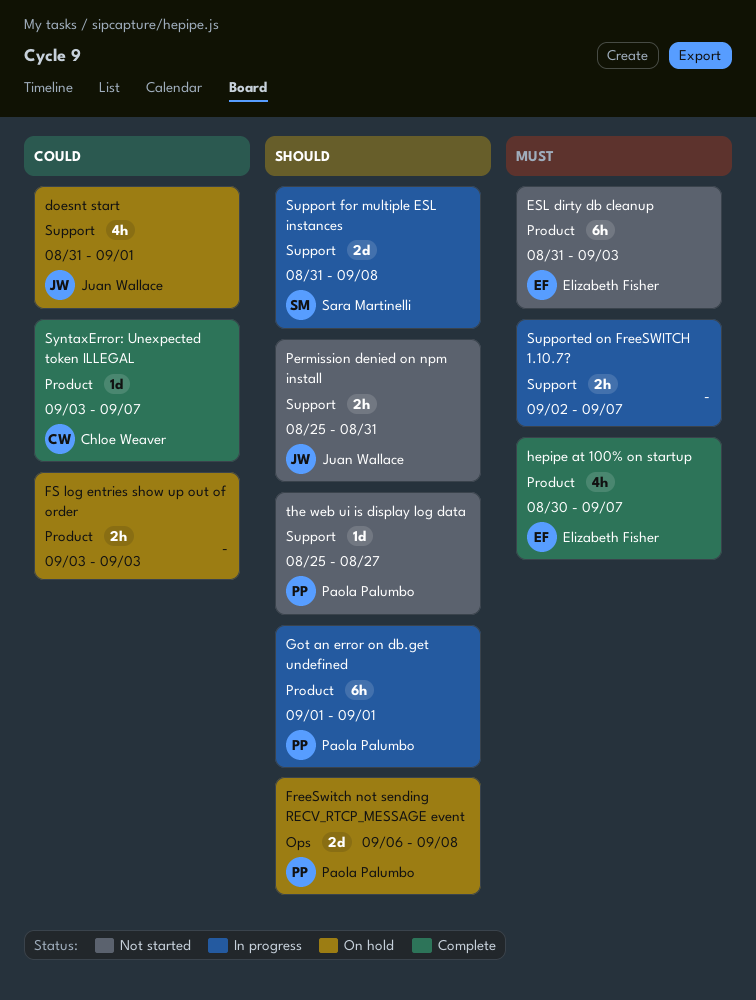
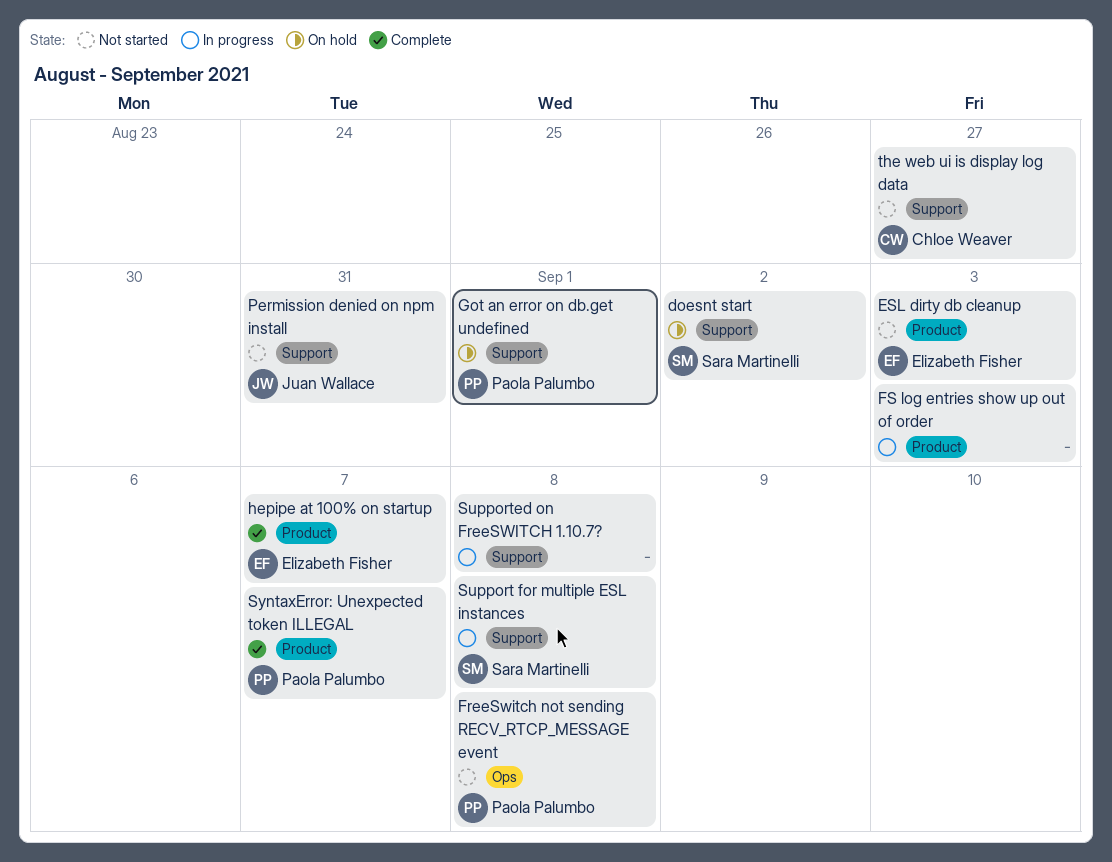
doesnt start, owner: Juan Wallace -> Sara Martinelli
doesnt start, due: Sep 1 -> Sep 2
FreeSwitch not sending RECV_RTCP_MESSAGE event, status: On hold -> Not started
FS log entries show up out of order, status: On hold -> In progress
Got an error on db.get undefined, status: In progress -> On hold
Got an error on db.get undefined, label: Product -> Support
Supported on FreeSWITCH 1.10.7?, due: Sep 7 -> Sep 8
SyntaxError: Unexpected token ILLEGAL, owner: Chloe Weaver -> Paola Palumbo
the web ui is display log data, owner: Paola Palumbo -> Chloe Weaver

